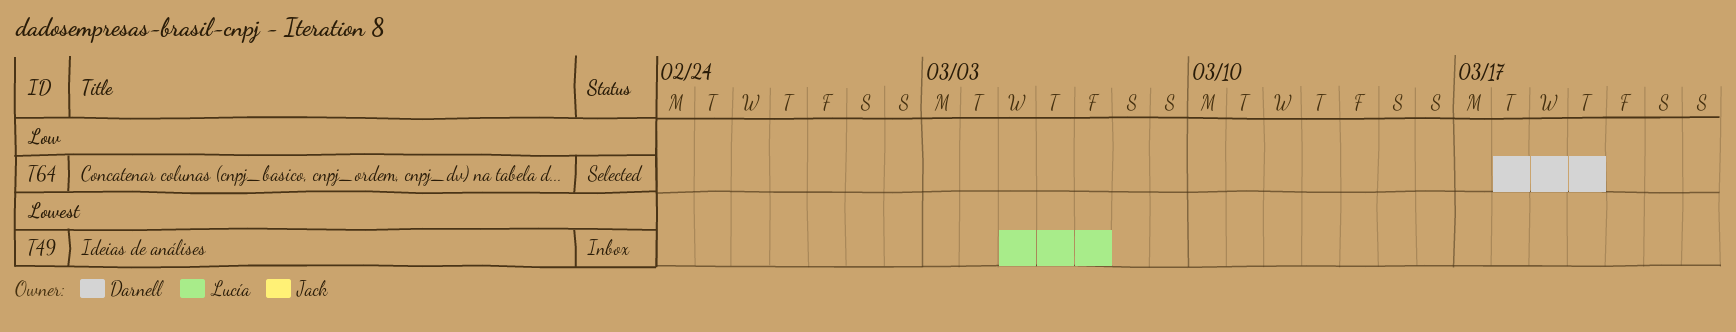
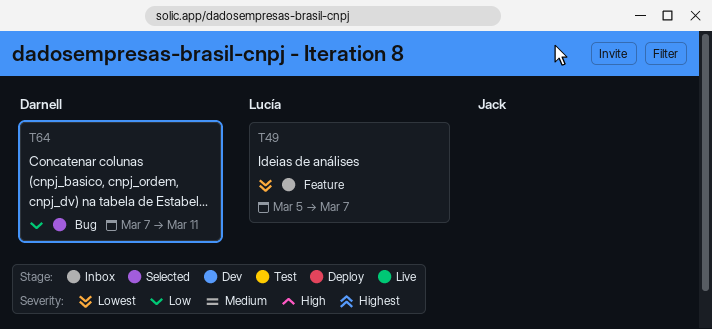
T64, start: Mar 18 -> Mar 7
T64, due: Mar 20 -> Mar 11

